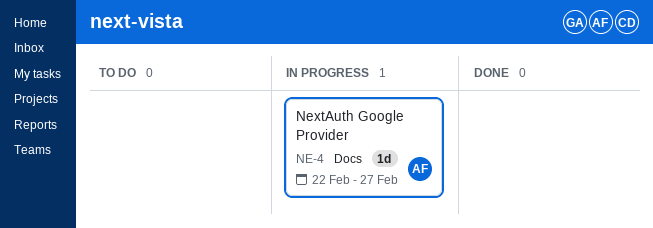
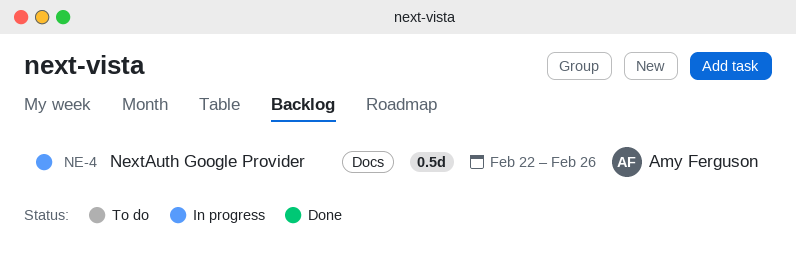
NE-4, estimate: 1d -> 0.5d
NE-4, due: Feb 27 -> Feb 26

